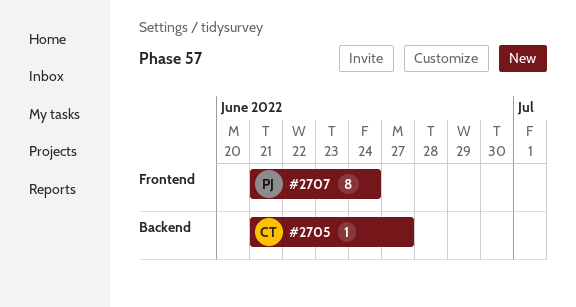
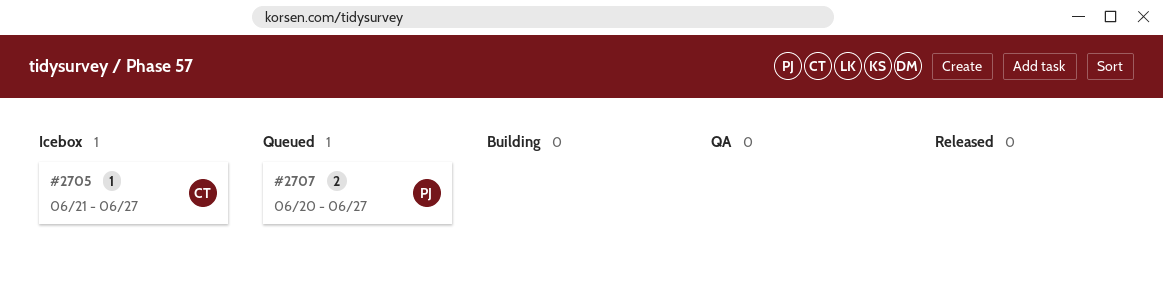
#2707, estimate: 8 -> 2
#2707, start: Jun 21 -> Jun 20
#2707, due: Jun 24 -> Jun 27

